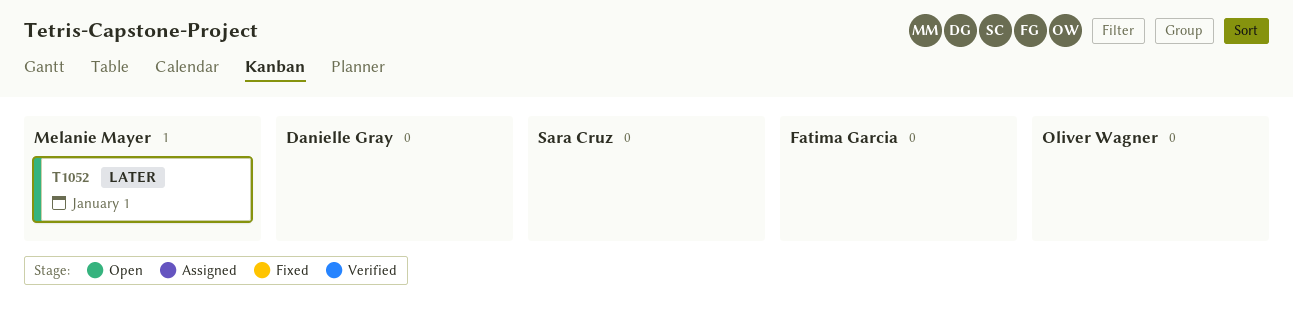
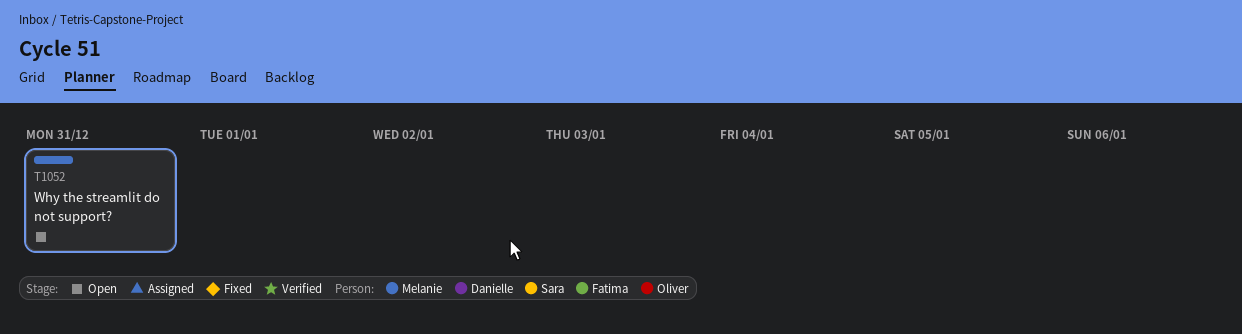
T1052, due: Jan 1 -> Dec 31

